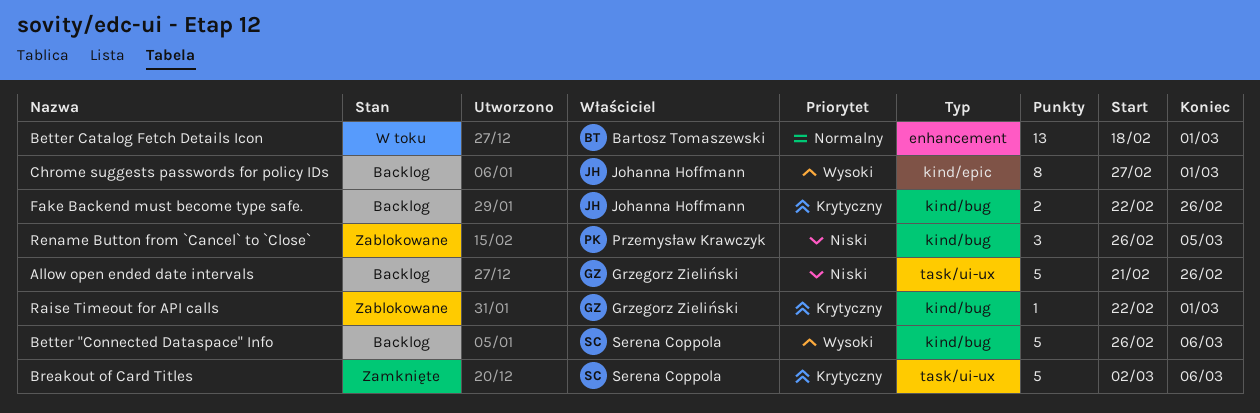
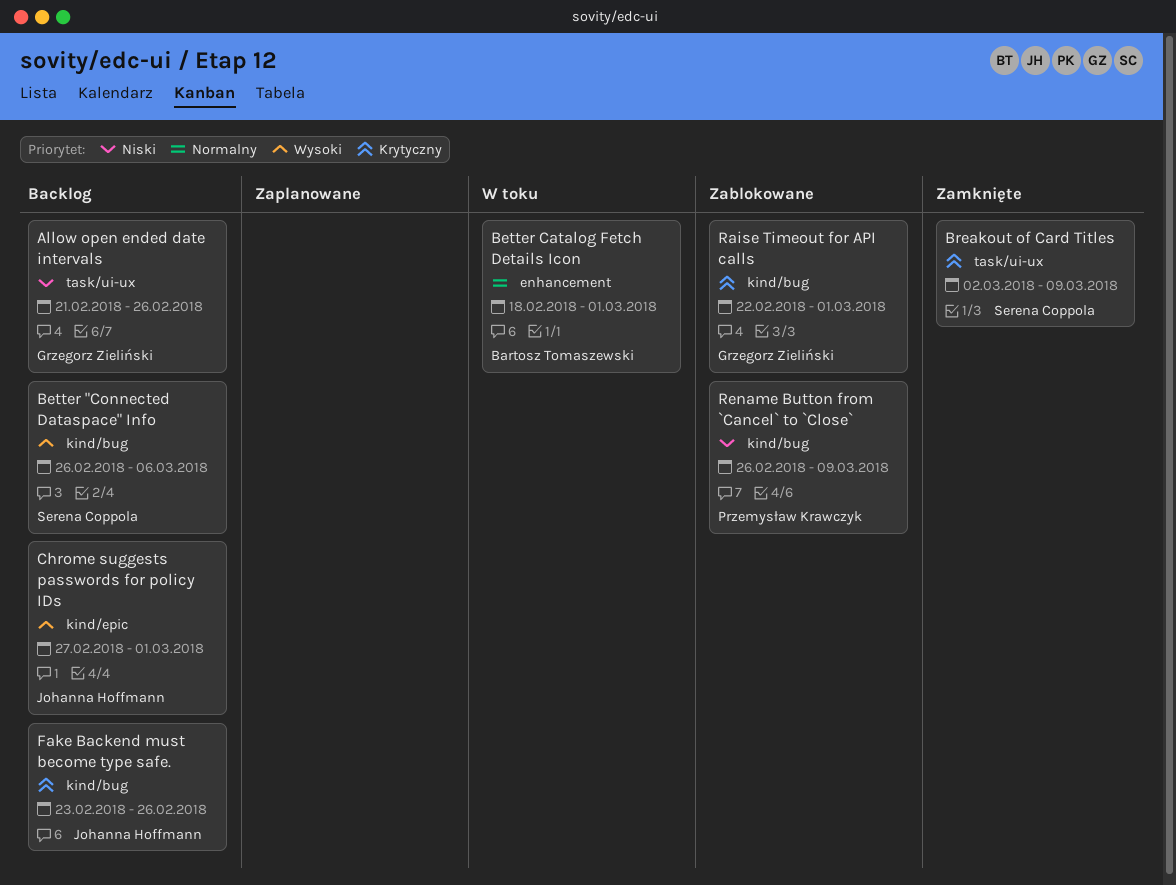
Breakout of Card Titles, due: Mar 6 -> Mar 9
Fake Backend must become type safe., start: Feb 22 -> Feb 23
Rename Button from `Cancel` to `Close`, due: Mar 5 -> Mar 9

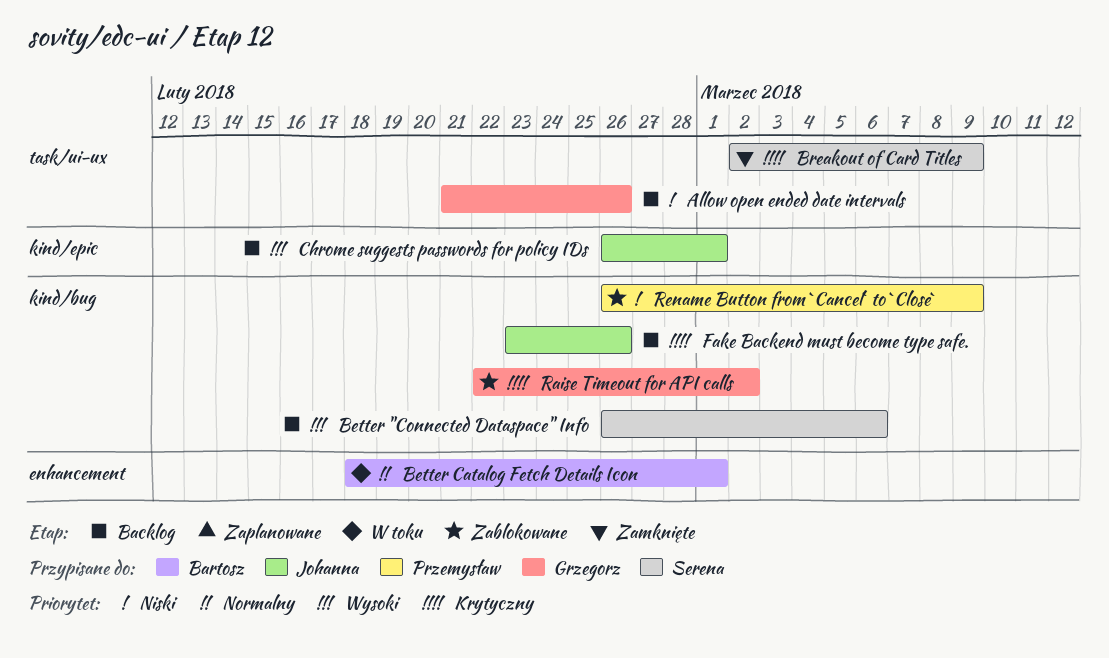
Chrome suggests passwords for policy IDs, start: Feb 27 -> Feb 26
Raise Timeout for API calls, due: Mar 1 -> Mar 2

